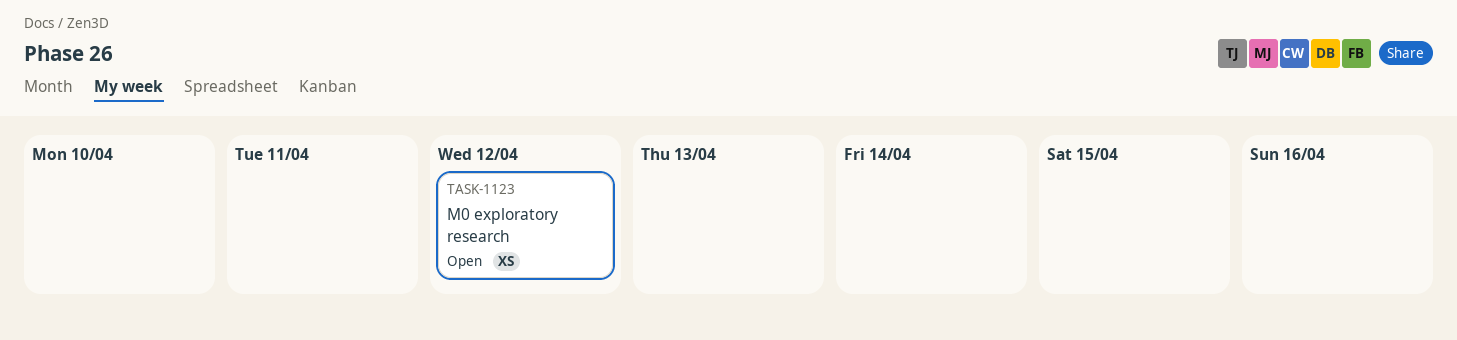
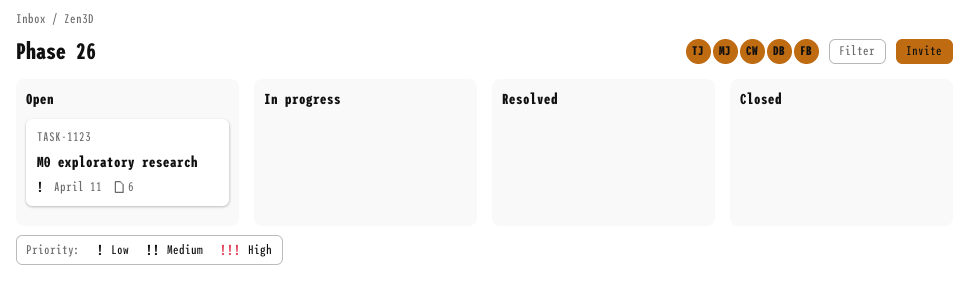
TASK-1123, due: Apr 12 -> Apr 11

